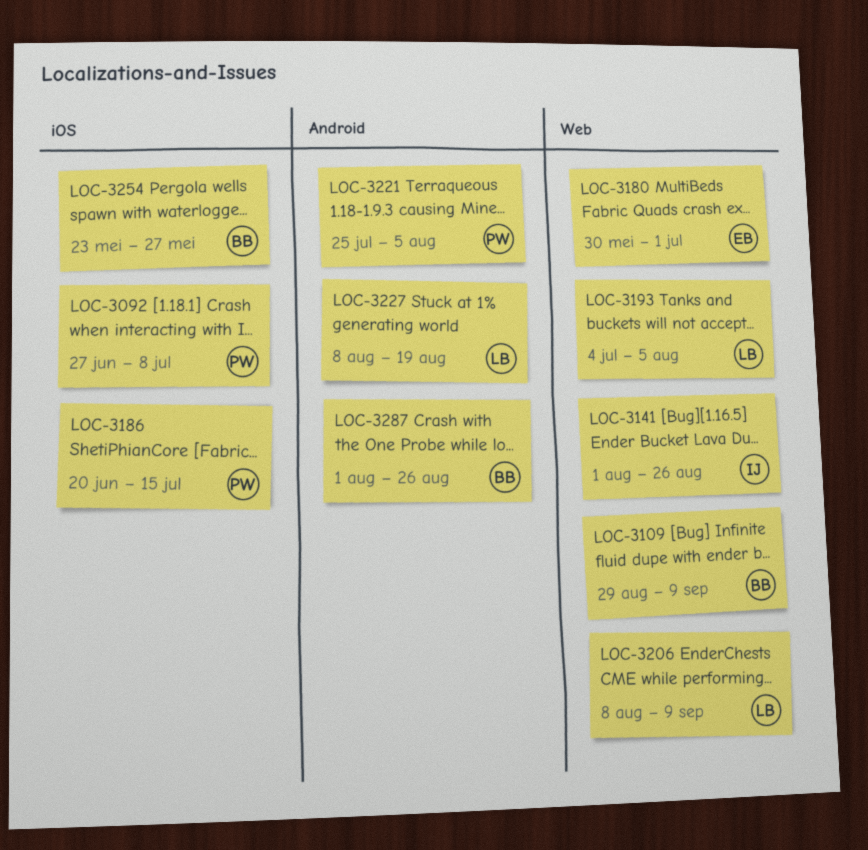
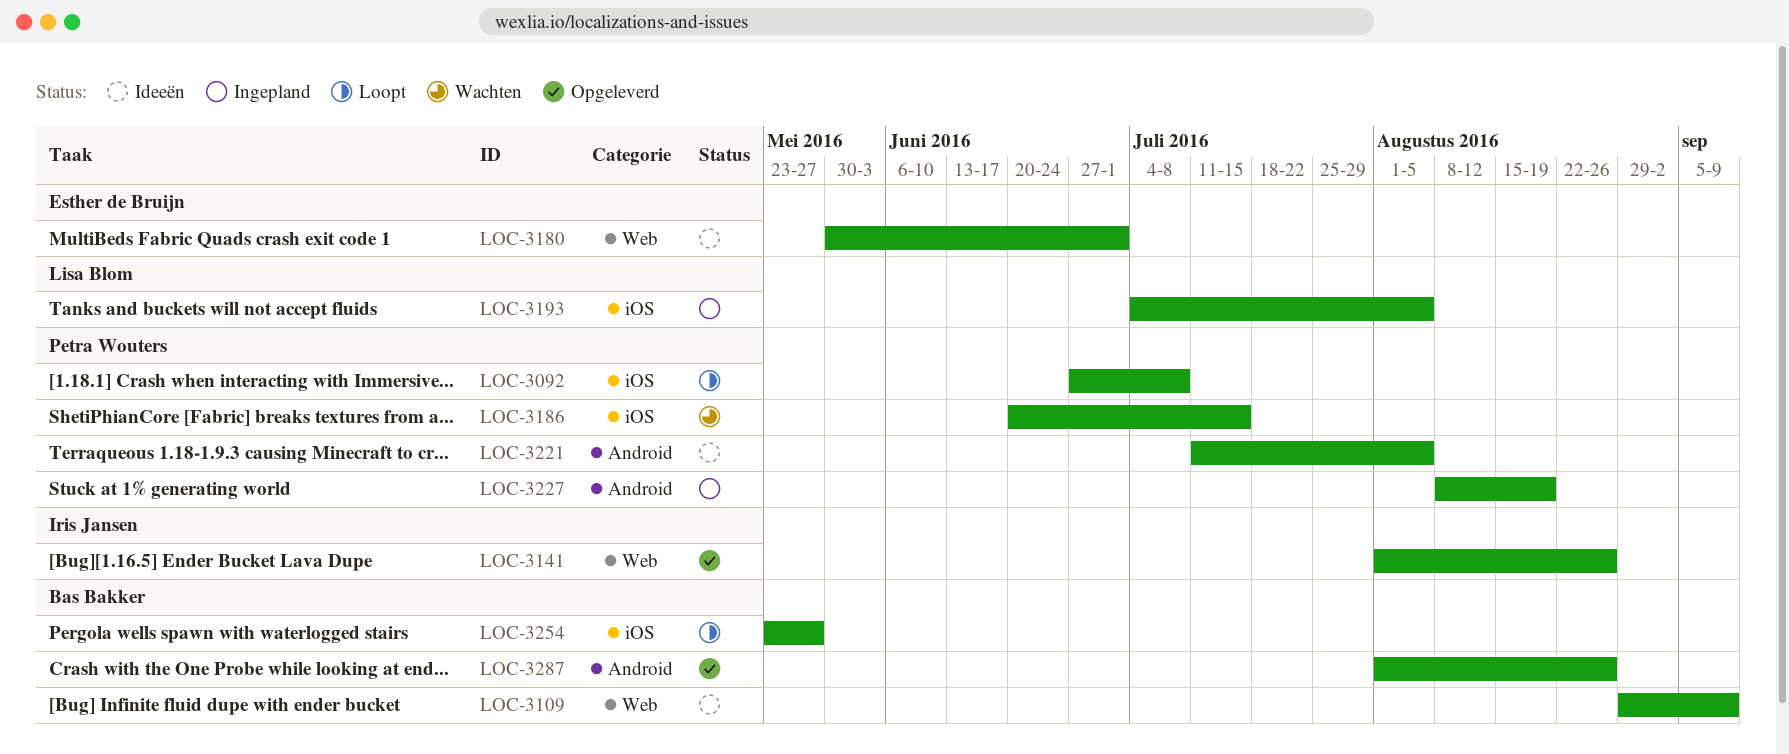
LOC-3193, label: Web -> iOS
LOC-3206: present -> none
LOC-3221, start: Jul 25 -> Jul 11
LOC-3227, owner: Lisa Blom -> Petra Wouters

